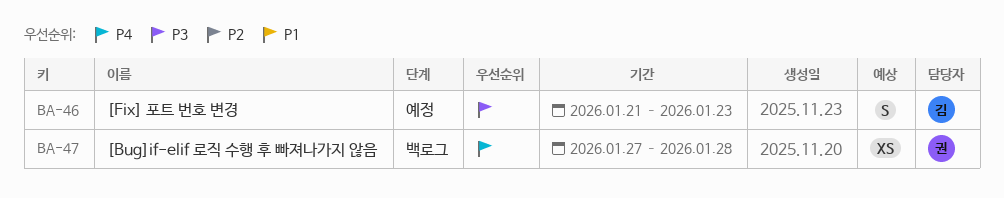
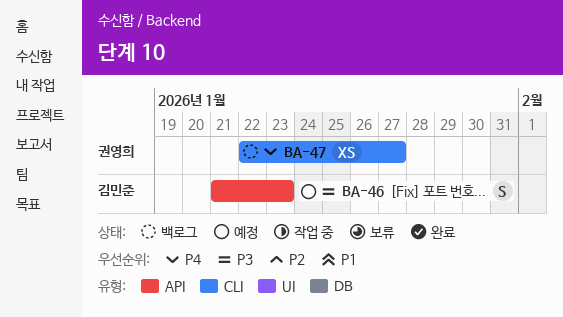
BA-47, start: Jan 27 -> Jan 22
BA-47, due: Jan 28 -> Jan 27

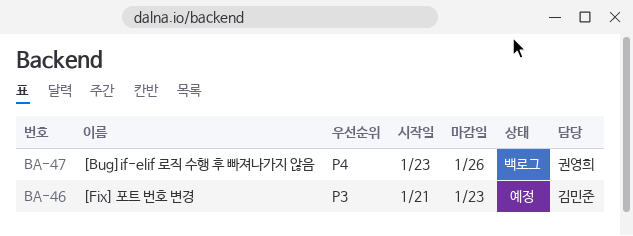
BA-47, start: Jan 22 -> Jan 23
BA-47, due: Jan 27 -> Jan 26

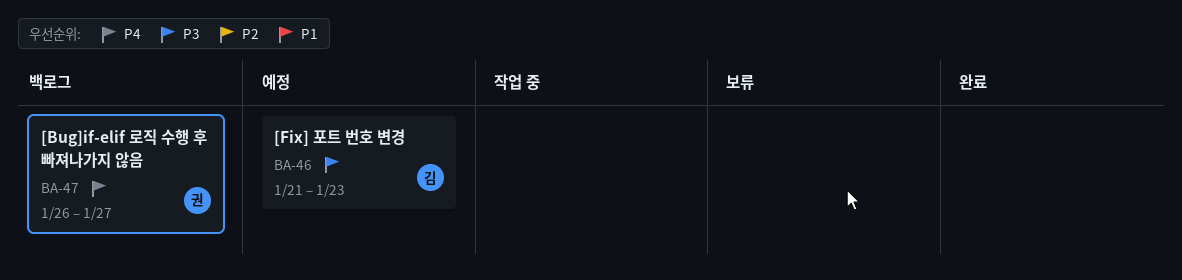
BA-47, start: Jan 23 -> Jan 26
BA-47, due: Jan 26 -> Jan 27

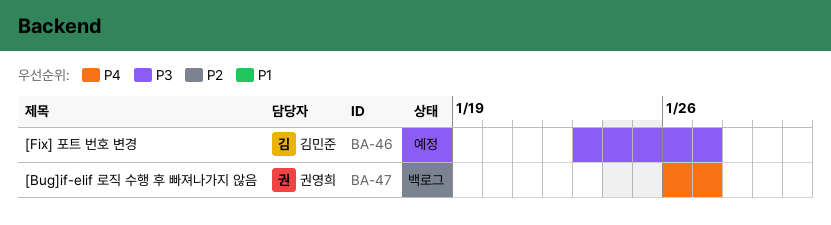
BA-46, start: Jan 21 -> Jan 23
BA-46, due: Jan 23 -> Jan 27

